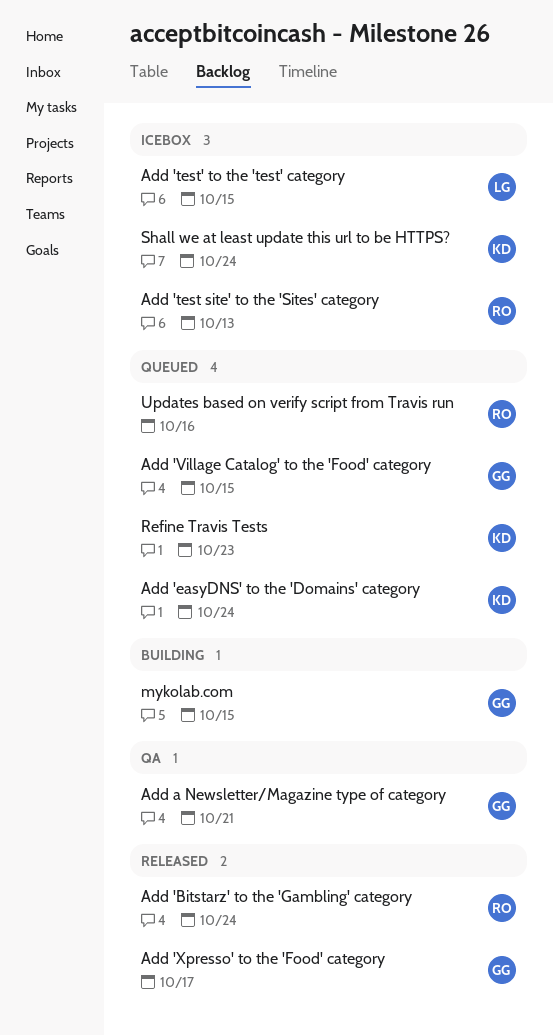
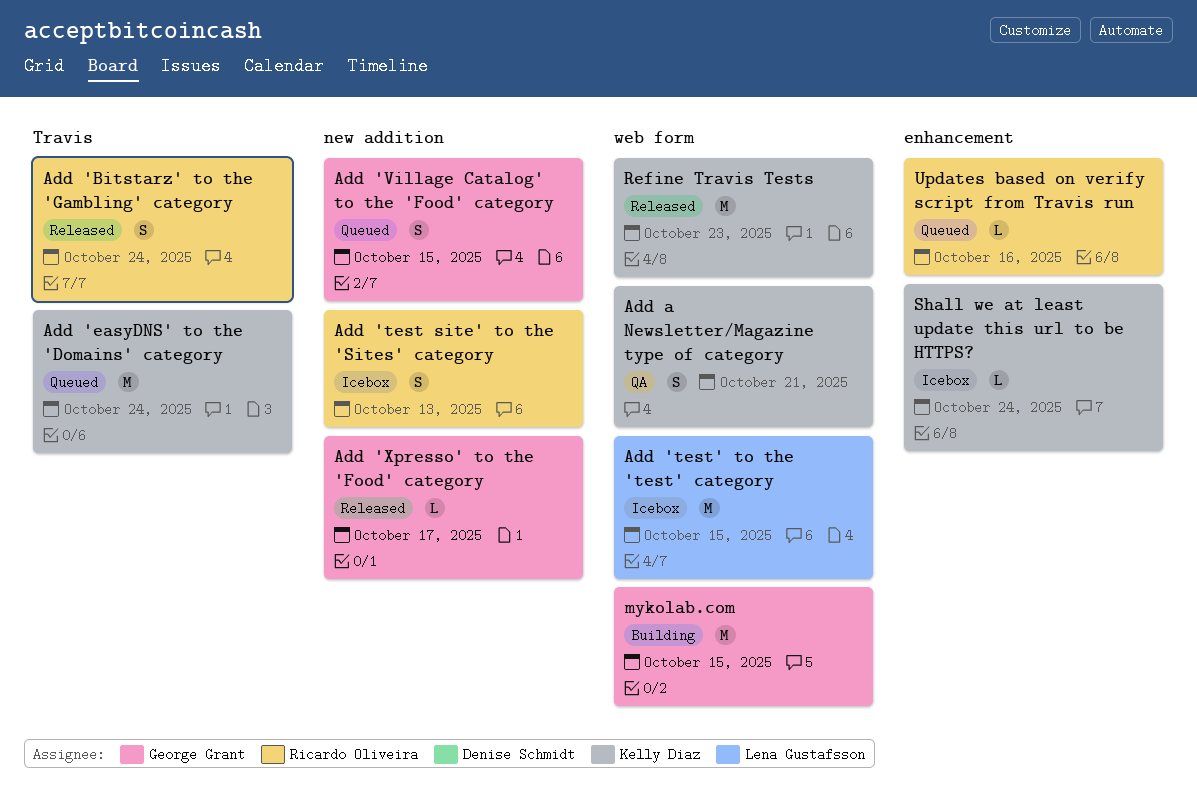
Add a Newsletter/Magazine type of category, owner: George Grant -> Kelly Diaz
Refine Travis Tests, status: Queued -> Released

